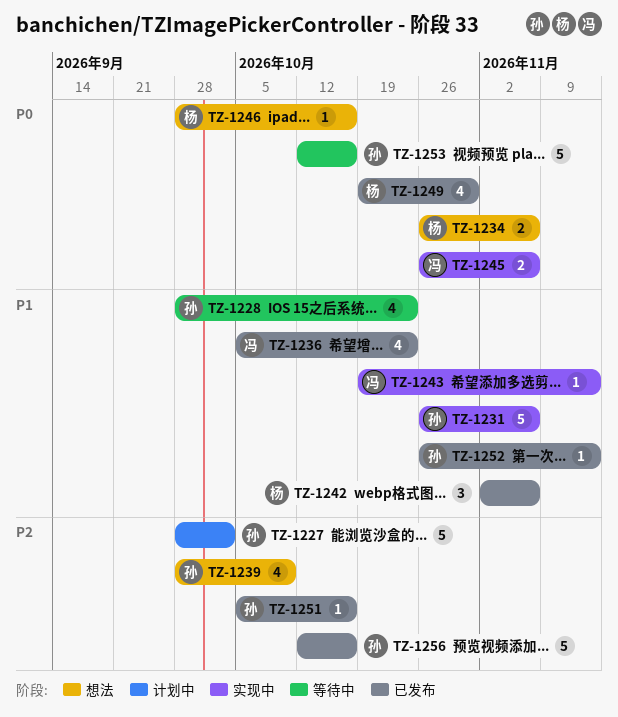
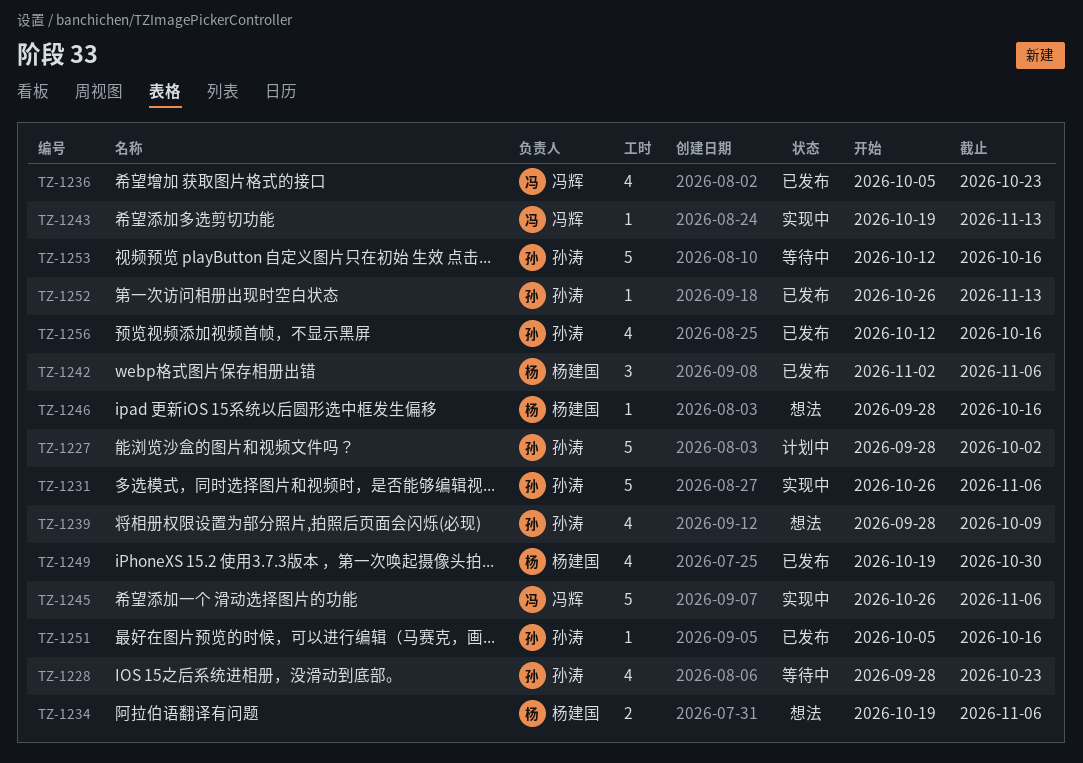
TZ-1234, start: Oct 26 -> Oct 19
TZ-1245, estimate: 2 -> 5
TZ-1256, estimate: 5 -> 4

